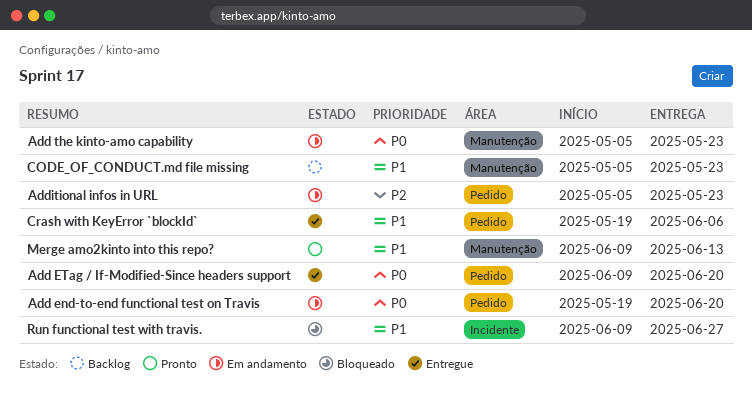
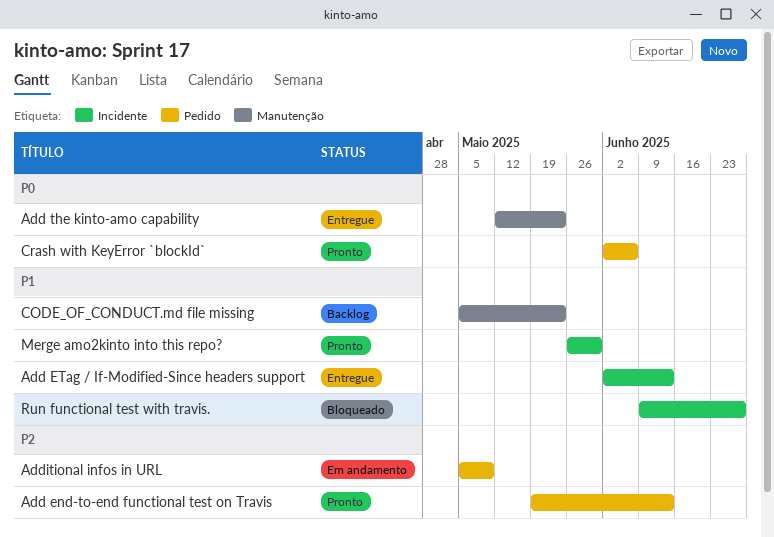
Add end-to-end functional test on Travis, status: Em andamento -> Pronto
Add end-to-end functional test on Travis, priority: P0 -> P2
Add end-to-end functional test on Travis, due: Jun 20 -> Jun 13
Add ETag / If-Modified-Since headers support, priority: P0 -> P1
Add ETag / If-Modified-Since headers support, label: Pedido -> Incidente
Add ETag / If-Modified-Since headers support, start: Jun 9 -> Jun 2
Add ETag / If-Modified-Since headers support, due: Jun 20 -> Jun 13
Add the kinto-amo capability, status: Em andamento -> Entregue
Add the kinto-amo capability, start: May 5 -> May 12
Additional infos in URL, due: May 23 -> May 9
Crash with KeyError `blockId`, status: Entregue -> Pronto
Crash with KeyError `blockId`, priority: P1 -> P0
Crash with KeyError `blockId`, start: May 19 -> Jun 2
Merge amo2kinto into this repo?, label: Manutenção -> Incidente
Merge amo2kinto into this repo?, start: Jun 9 -> May 26
Merge amo2kinto into this repo?, due: Jun 13 -> May 30

